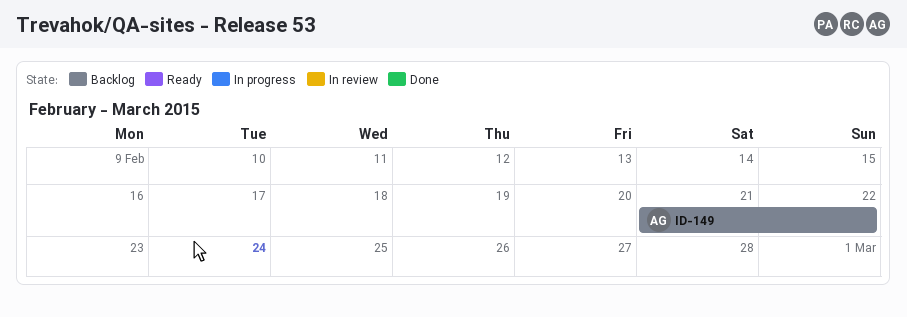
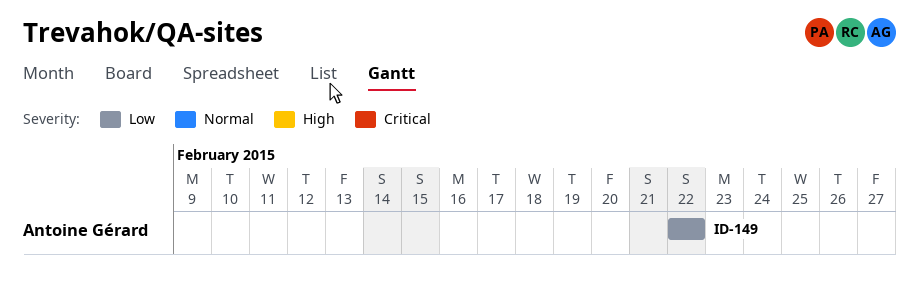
ID-149, start: Feb 21 -> Feb 22

